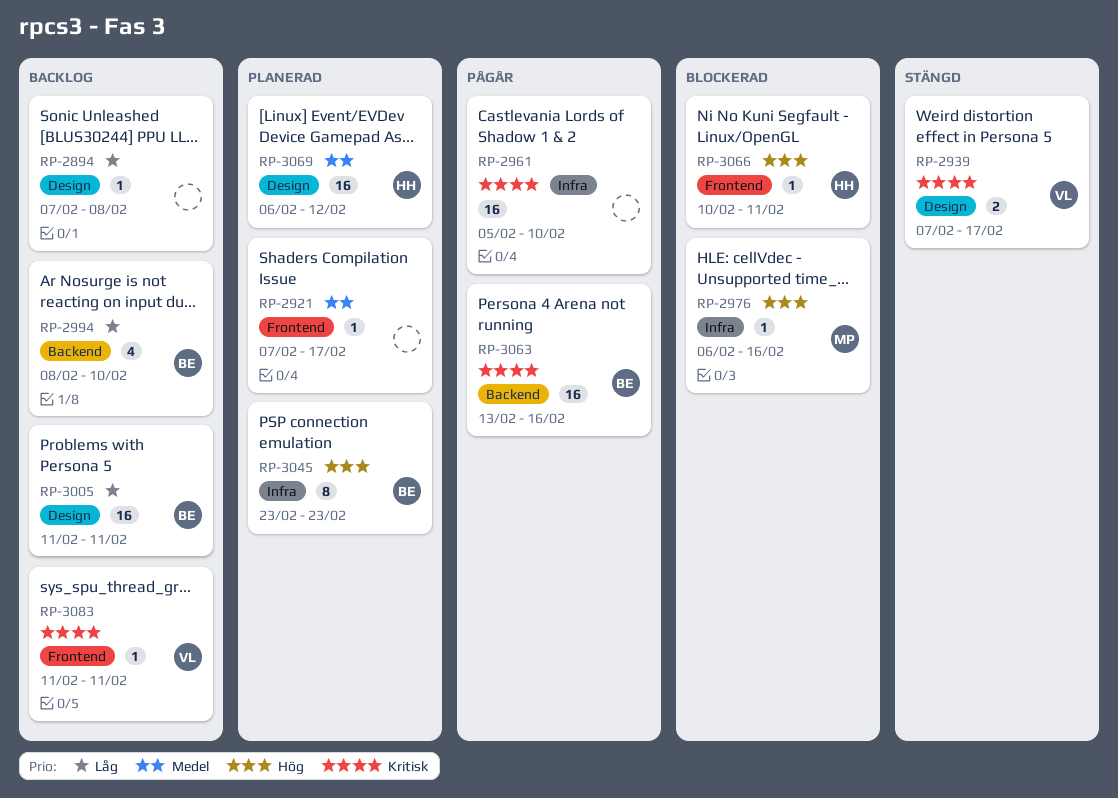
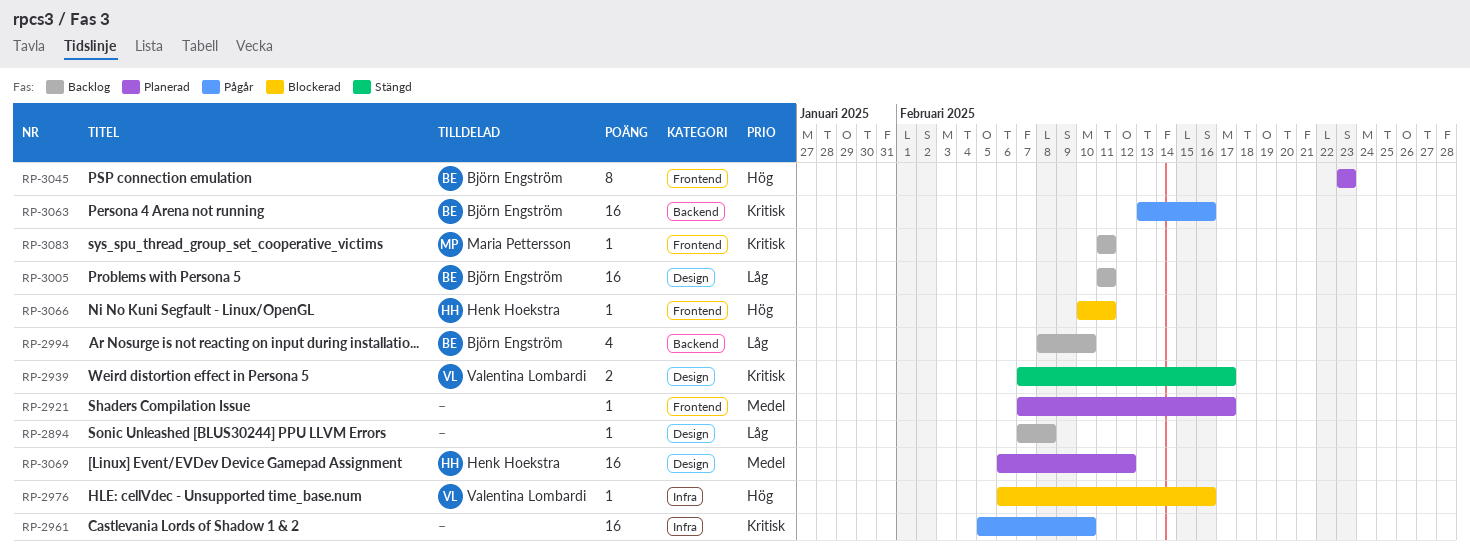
RP-2976, owner: Maria Pettersson -> Valentina Lombardi
RP-3045, label: Infra -> Frontend
RP-3083, owner: Valentina Lombardi -> Maria Pettersson

